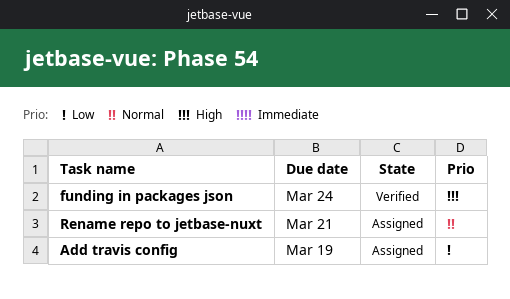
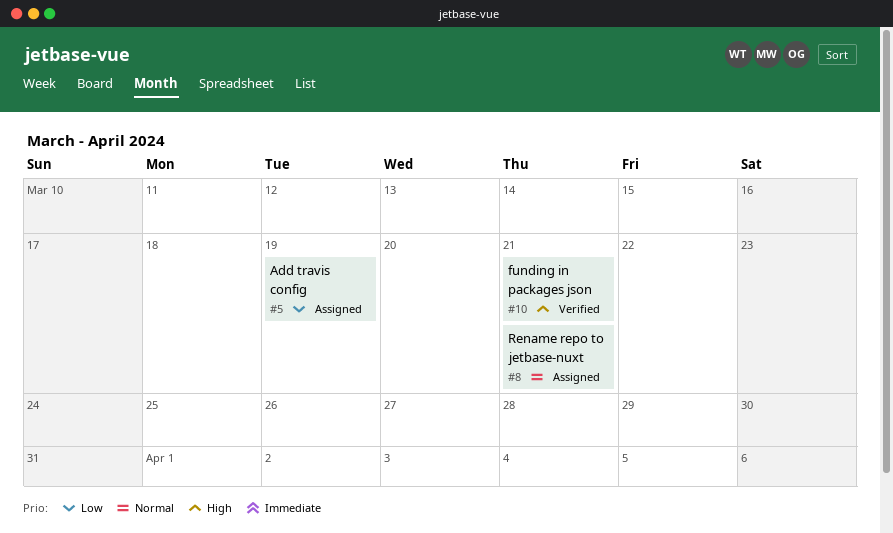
funding in packages json, due: Mar 24 -> Mar 21

